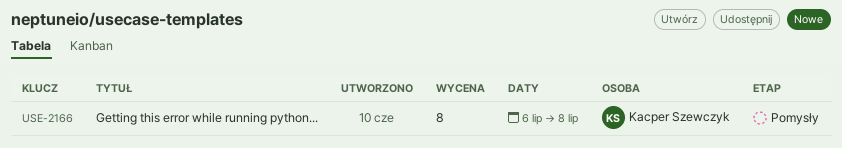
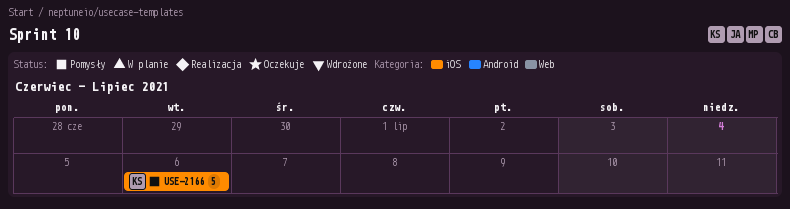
USE-2166, estimate: 8 -> 5
USE-2166, due: Jul 8 -> Jul 6

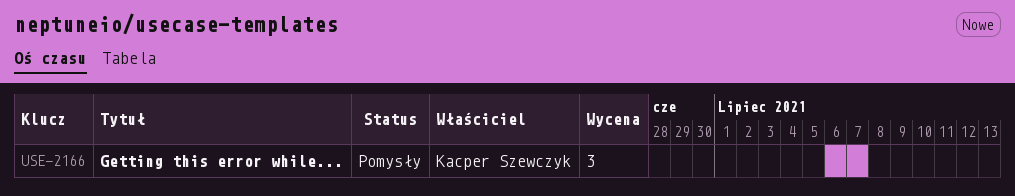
USE-2166, estimate: 5 -> 3
USE-2166, due: Jul 6 -> Jul 7

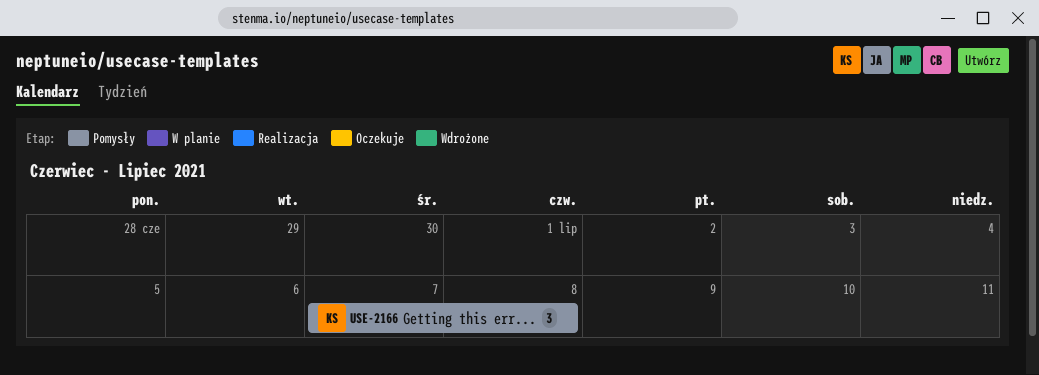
USE-2166, start: Jul 6 -> Jul 7
USE-2166, due: Jul 7 -> Jul 8

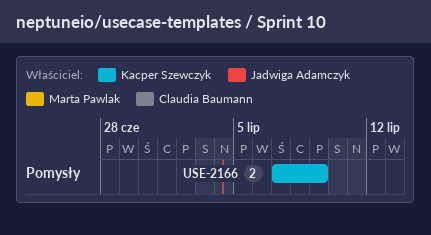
USE-2166, estimate: 3 -> 2
USE-2166, due: Jul 8 -> Jul 9

